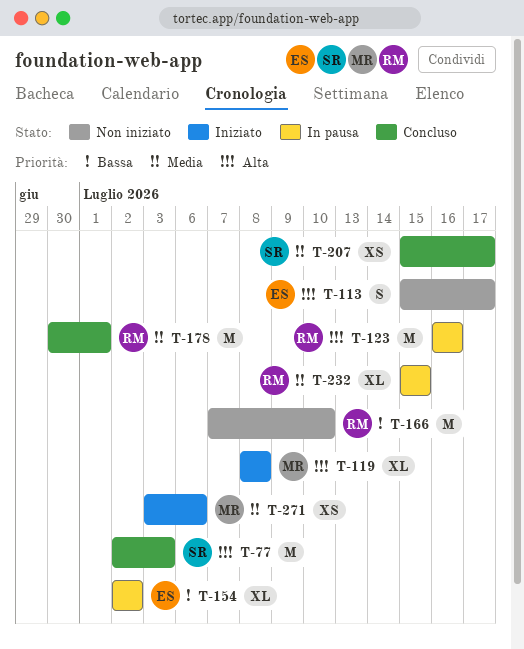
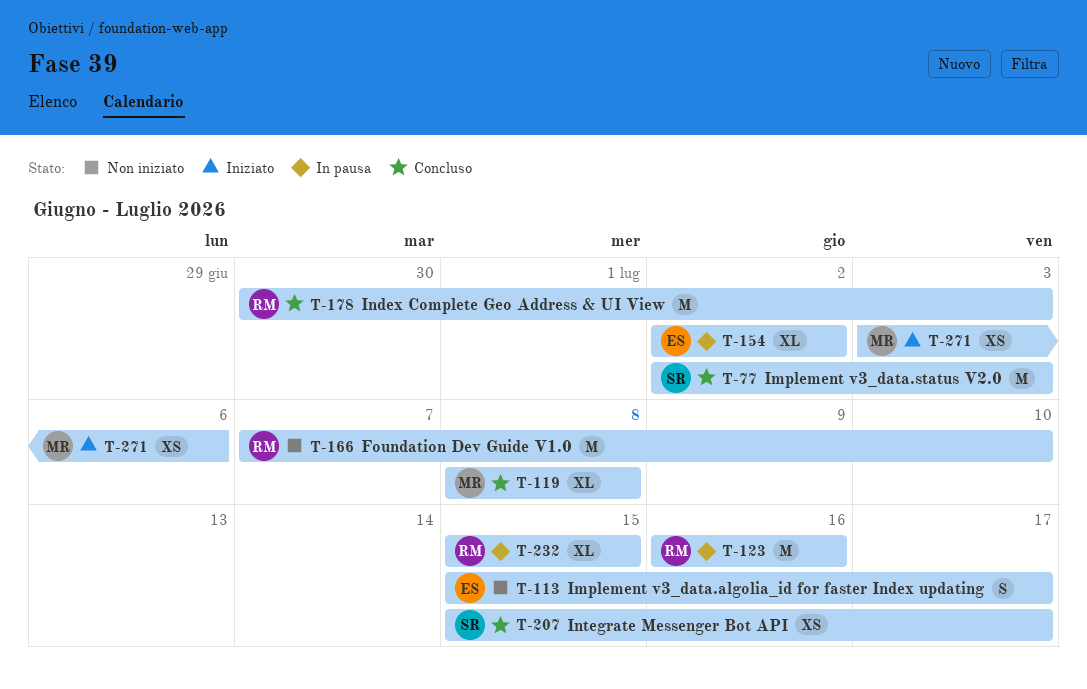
T-119, status: Iniziato -> Concluso
T-178, due: Jul 1 -> Jul 3

